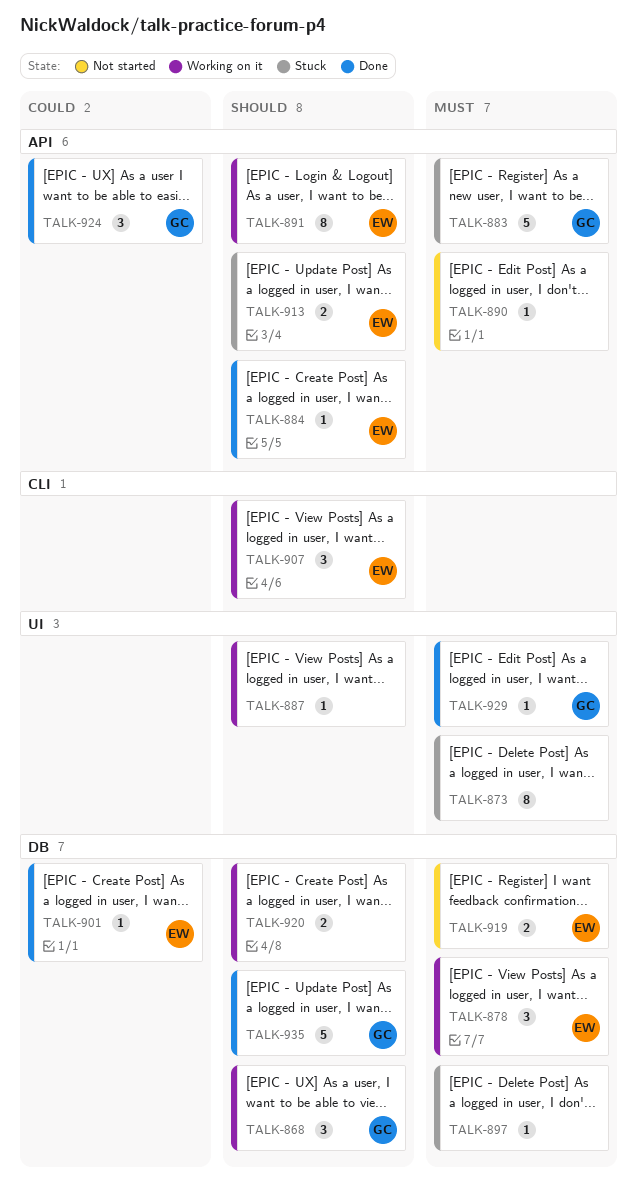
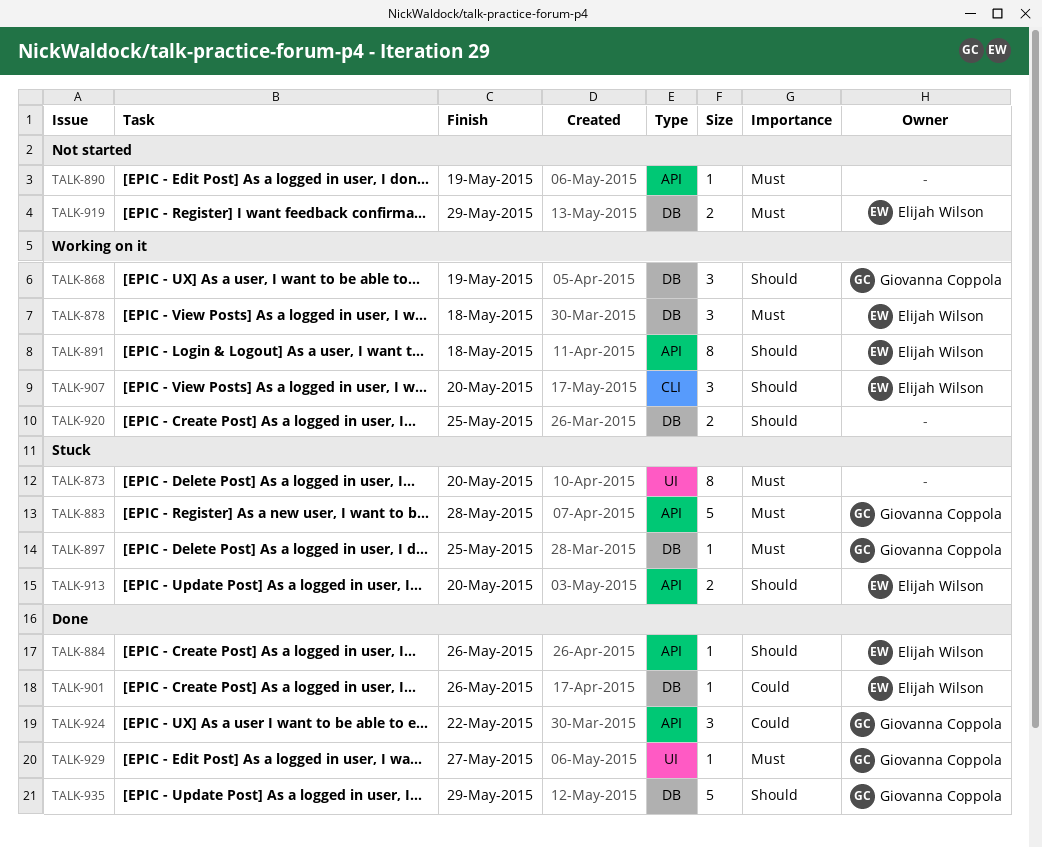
TALK-887: present -> none
TALK-897, owner: none -> Giovanna Coppola

